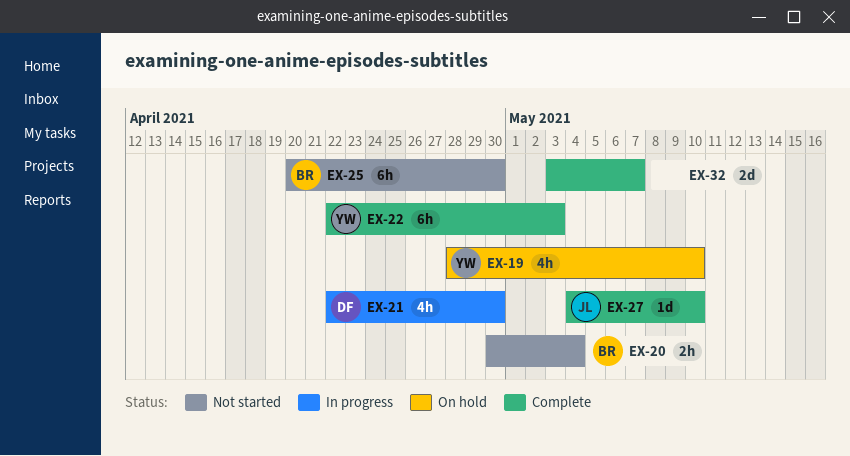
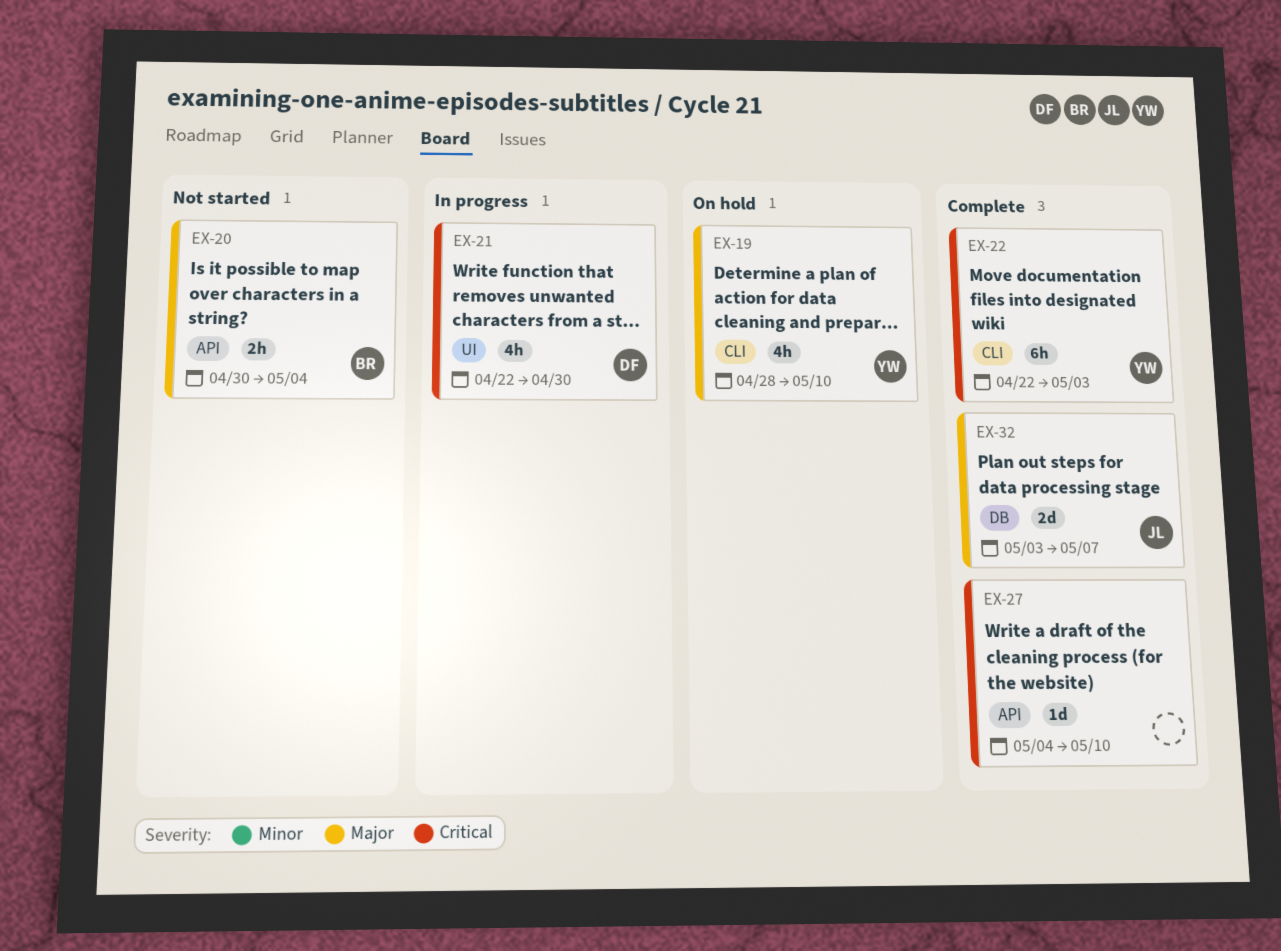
EX-25: present -> none
EX-27, owner: JL -> none
EX-32, owner: none -> JL

